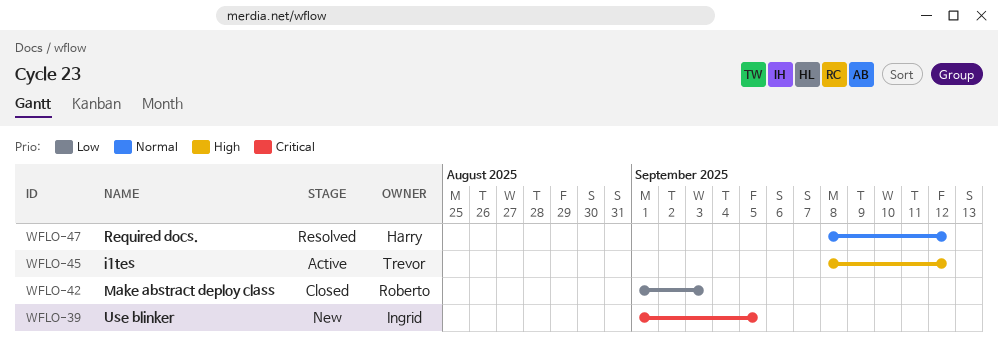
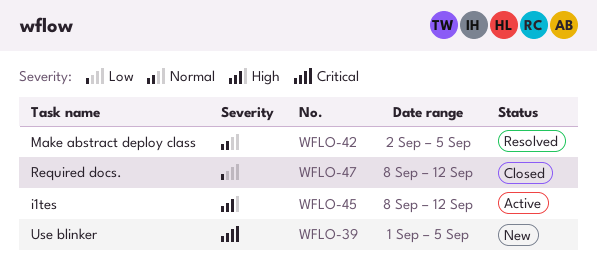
WFLO-42, status: Closed -> Resolved
WFLO-42, priority: Low -> Normal
WFLO-42, start: Sep 1 -> Sep 2
WFLO-42, due: Sep 3 -> Sep 5
WFLO-47, status: Resolved -> Closed
WFLO-47, priority: Normal -> Low

